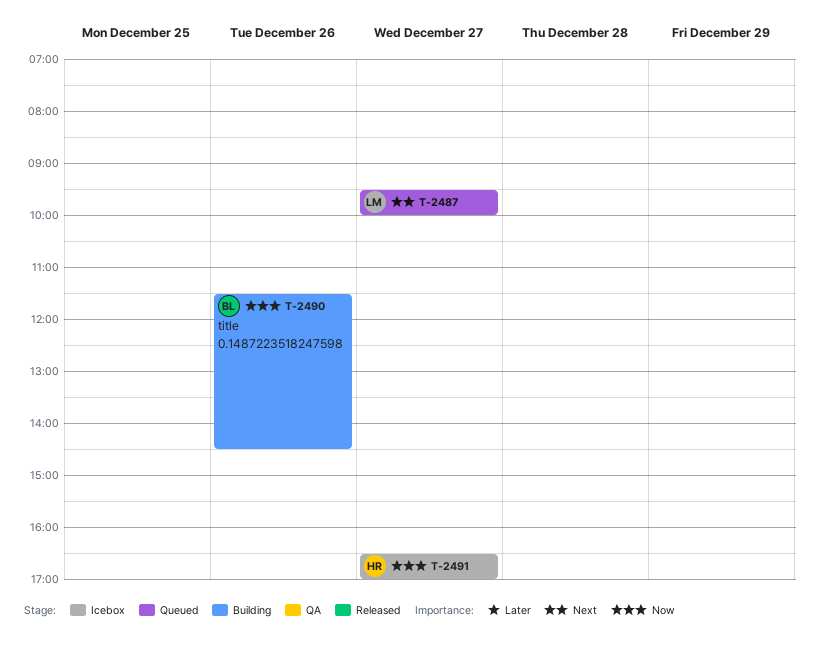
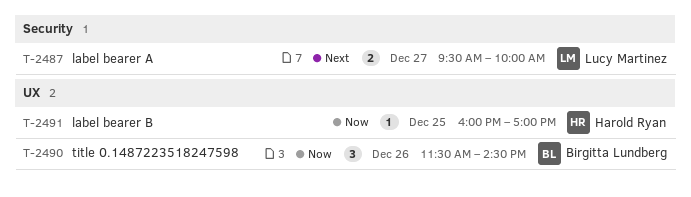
T-2491, day: Dec 27 -> Dec 25
T-2491, begins: 16:30 -> 16:00

